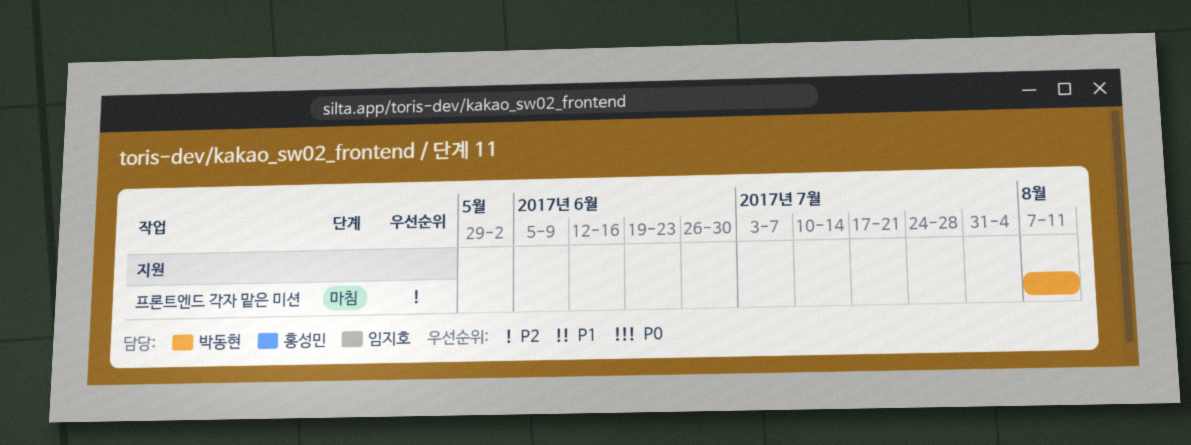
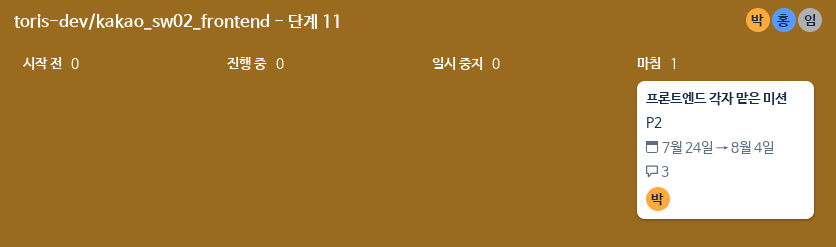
프론트엔드 각자 맡은 미션, start: Aug 7 -> Jul 24
프론트엔드 각자 맡은 미션, due: Aug 11 -> Aug 4

